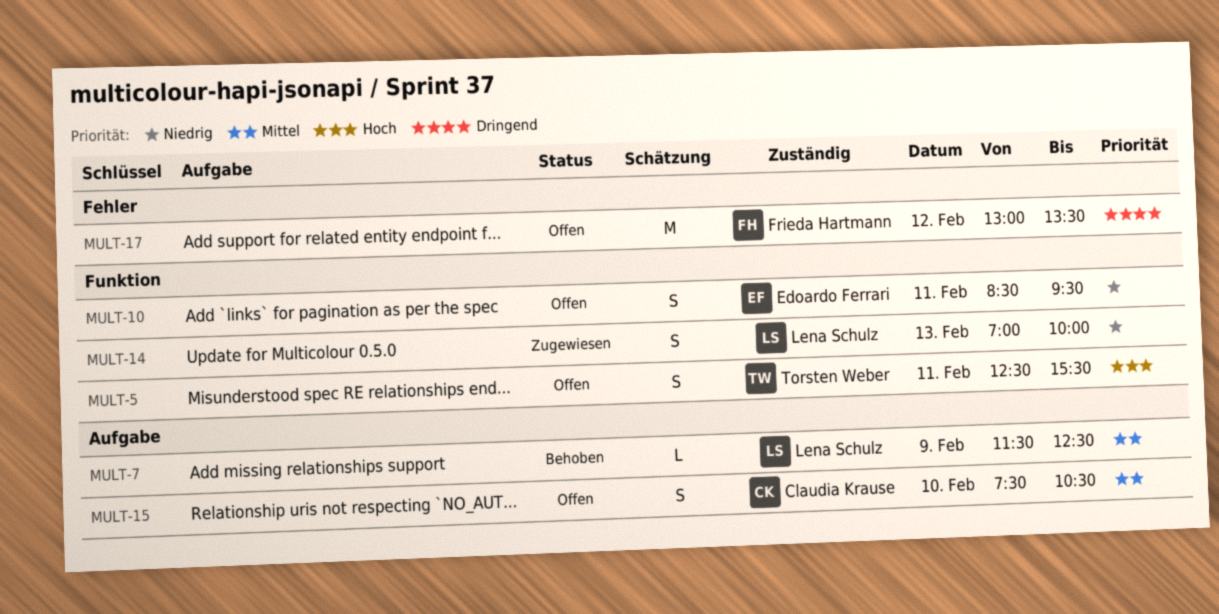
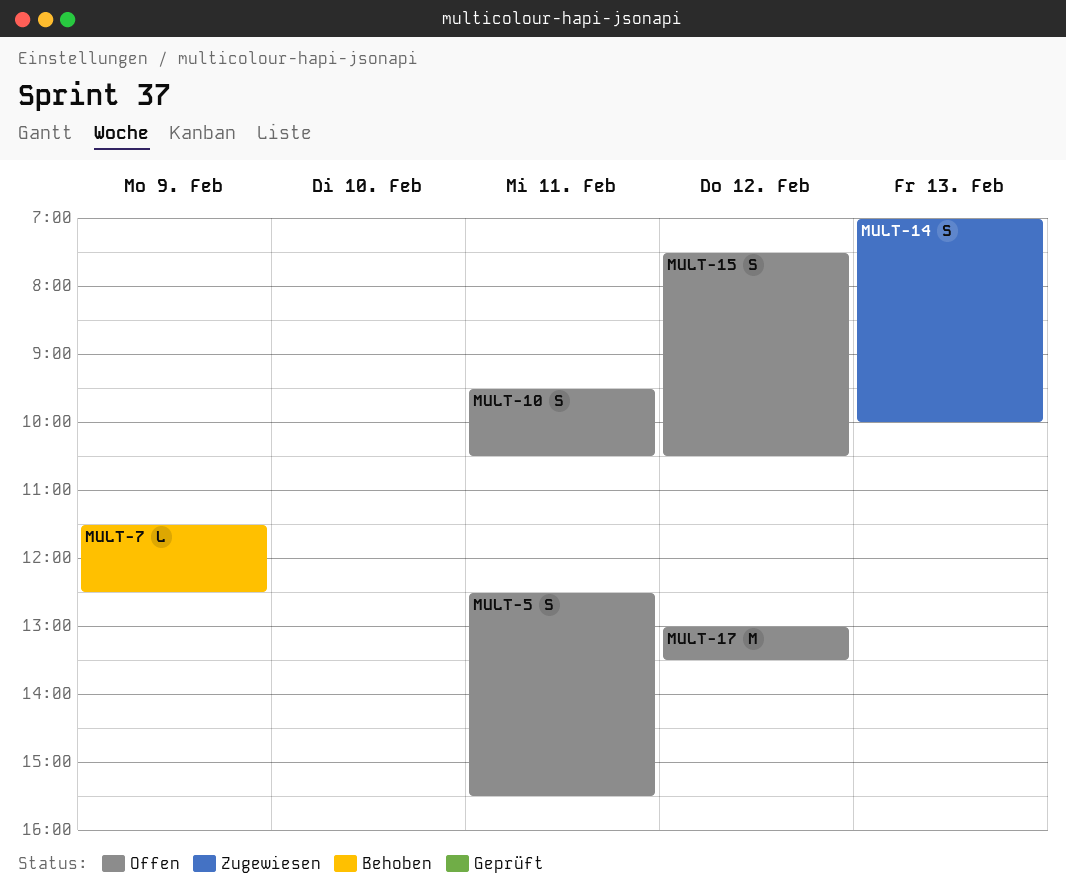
MULT-10, begins: 08:30 -> 09:30
MULT-10, ends: 09:30 -> 10:30
MULT-15, day: Feb 10 -> Feb 12

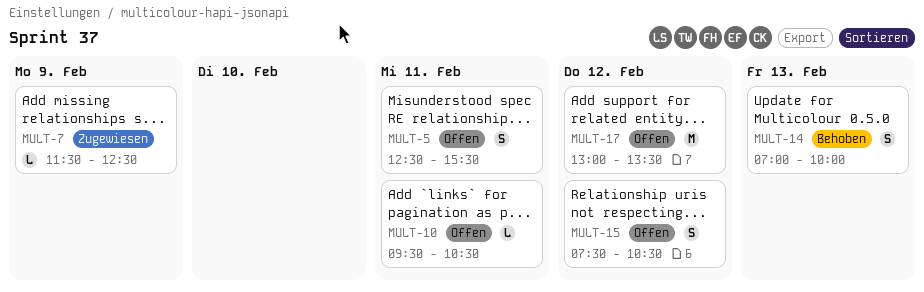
MULT-7, status: Behoben -> Zugewiesen
MULT-10, estimate: S -> L
MULT-14, status: Zugewiesen -> Behoben

